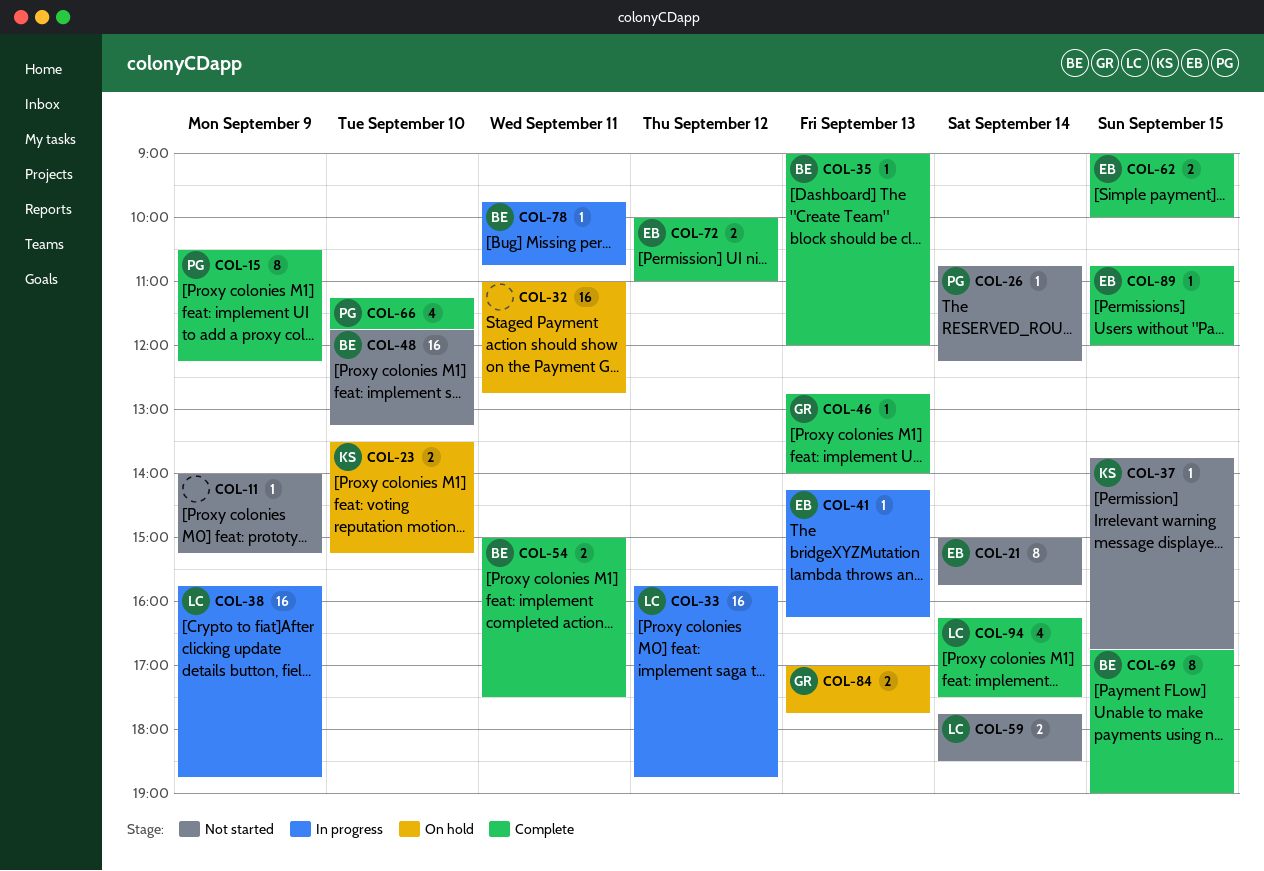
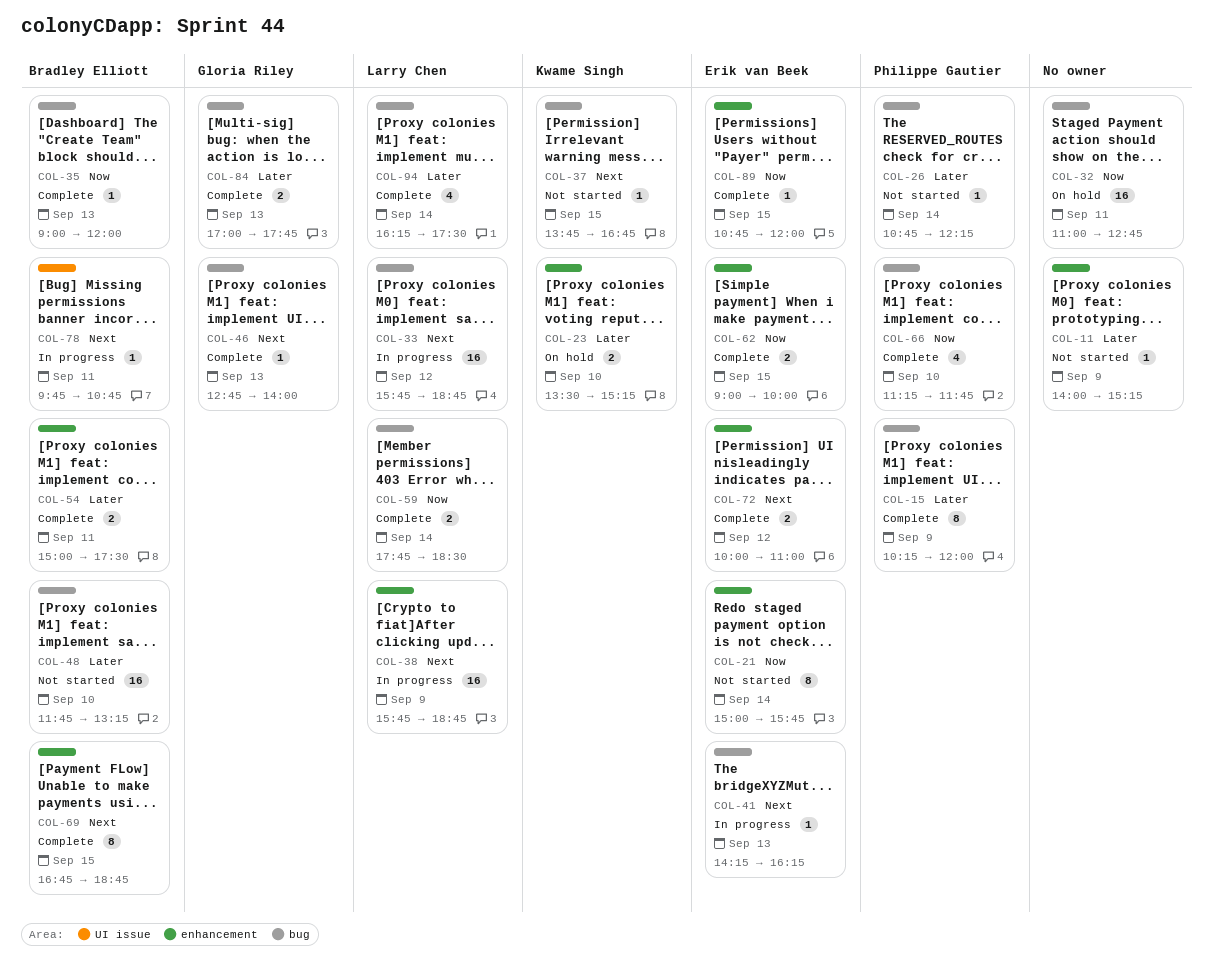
COL-15, begins: 10:30 -> 10:15
COL-15, ends: 12:15 -> 12:00
COL-59, status: Not started -> Complete
COL-69, ends: 19:00 -> 18:45
COL-84, status: On hold -> Complete

